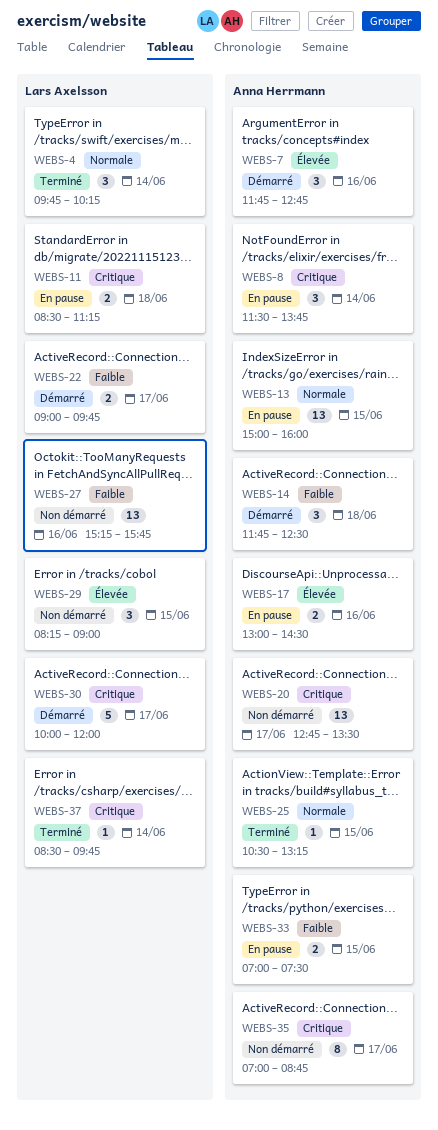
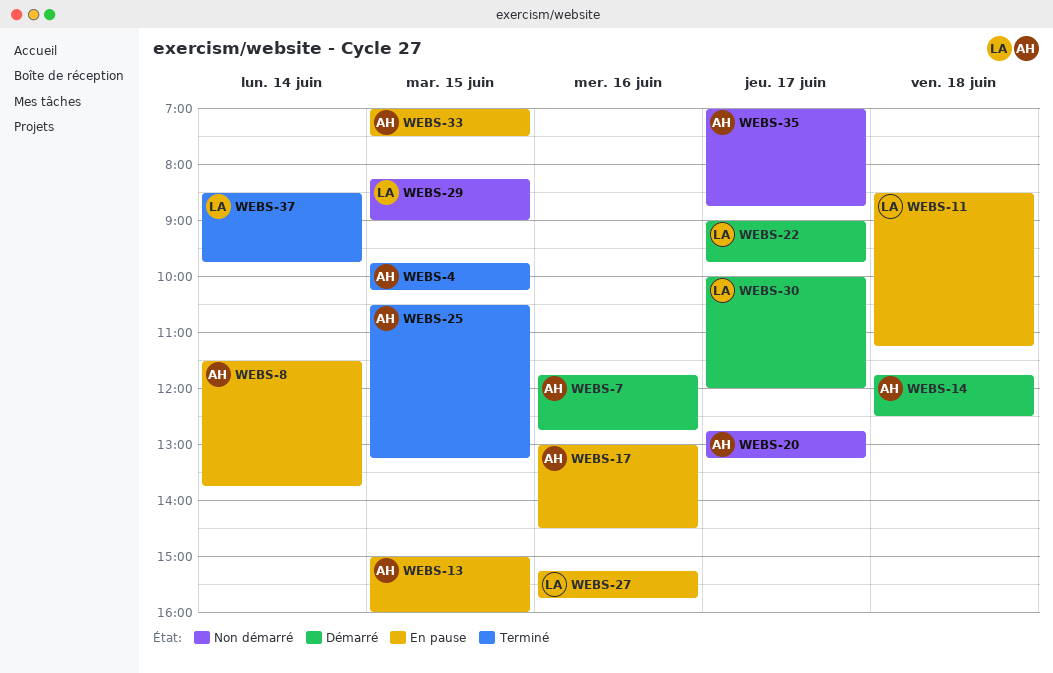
WEBS-4, owner: Lars Axelsson -> Anna Herrmann
WEBS-4, day: Jun 14 -> Jun 15
WEBS-20, ends: 13:30 -> 13:15
WEBS-27, status: Non démarré -> En pause

